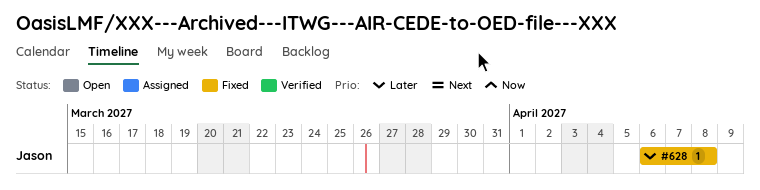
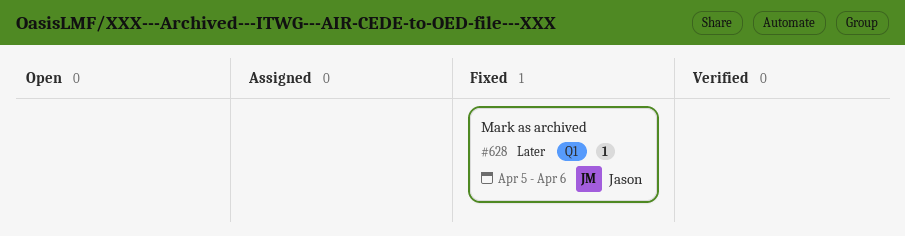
#628, start: Apr 6 -> Apr 5
#628, due: Apr 8 -> Apr 6

